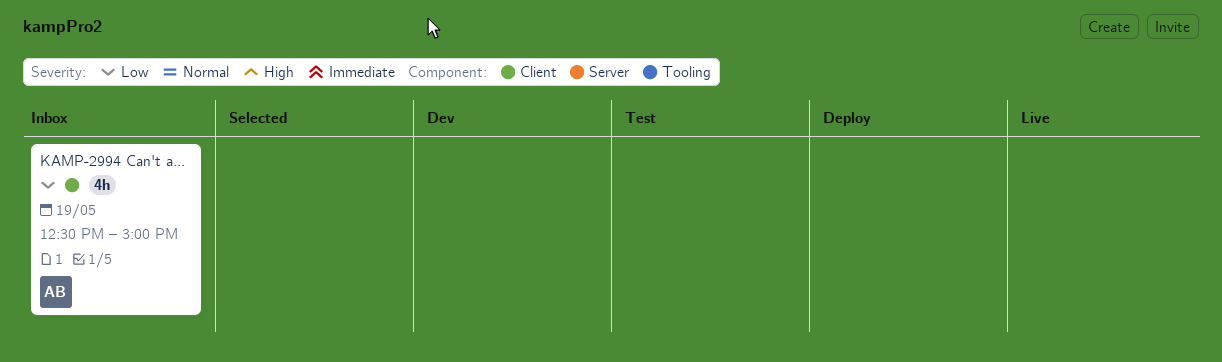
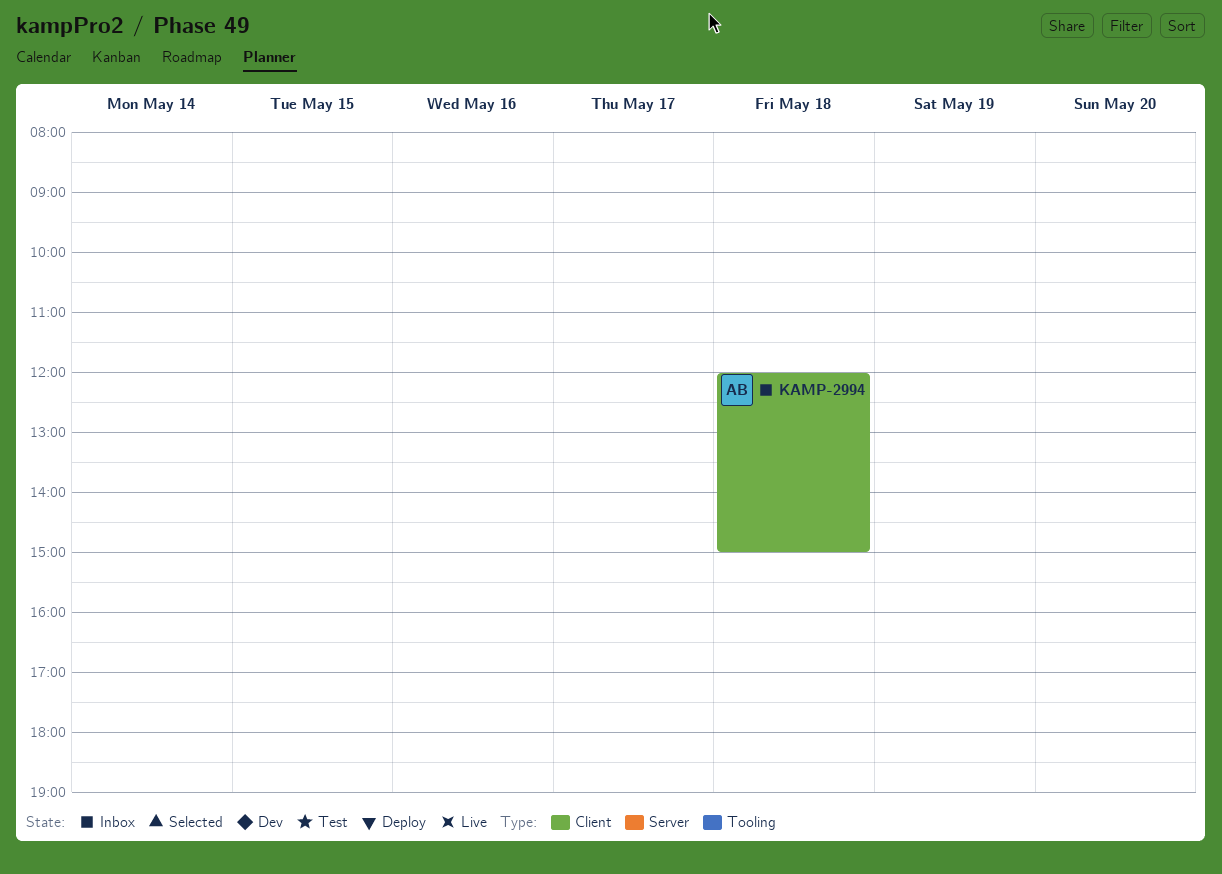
KAMP-2994, day: May 19 -> May 18
KAMP-2994, begins: 12:30 -> 12:00

